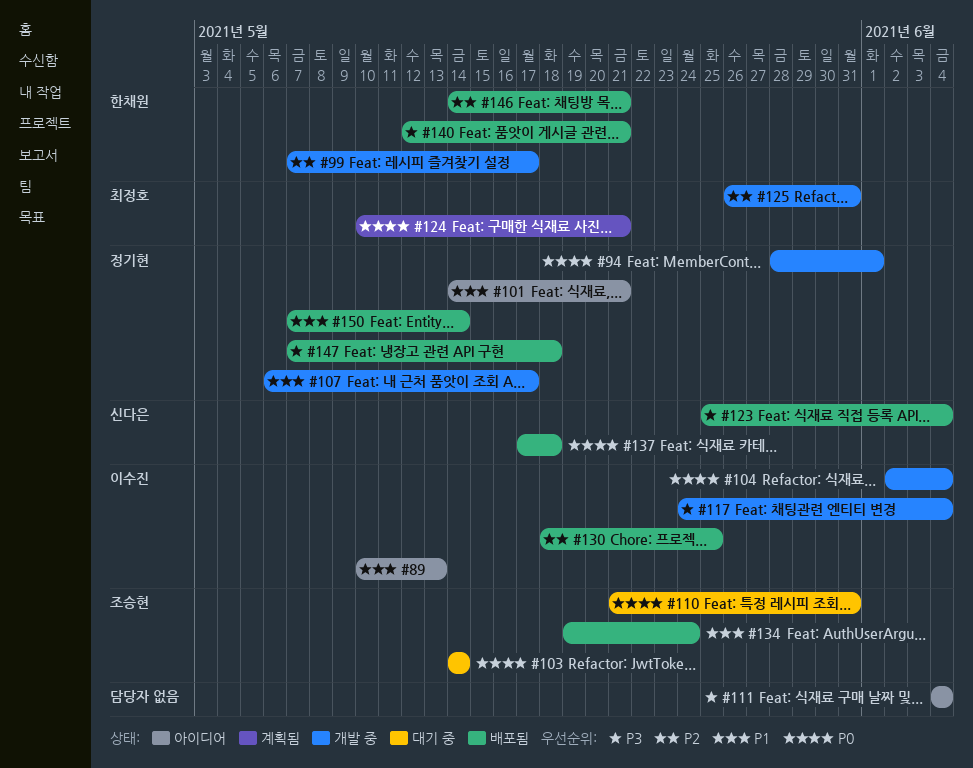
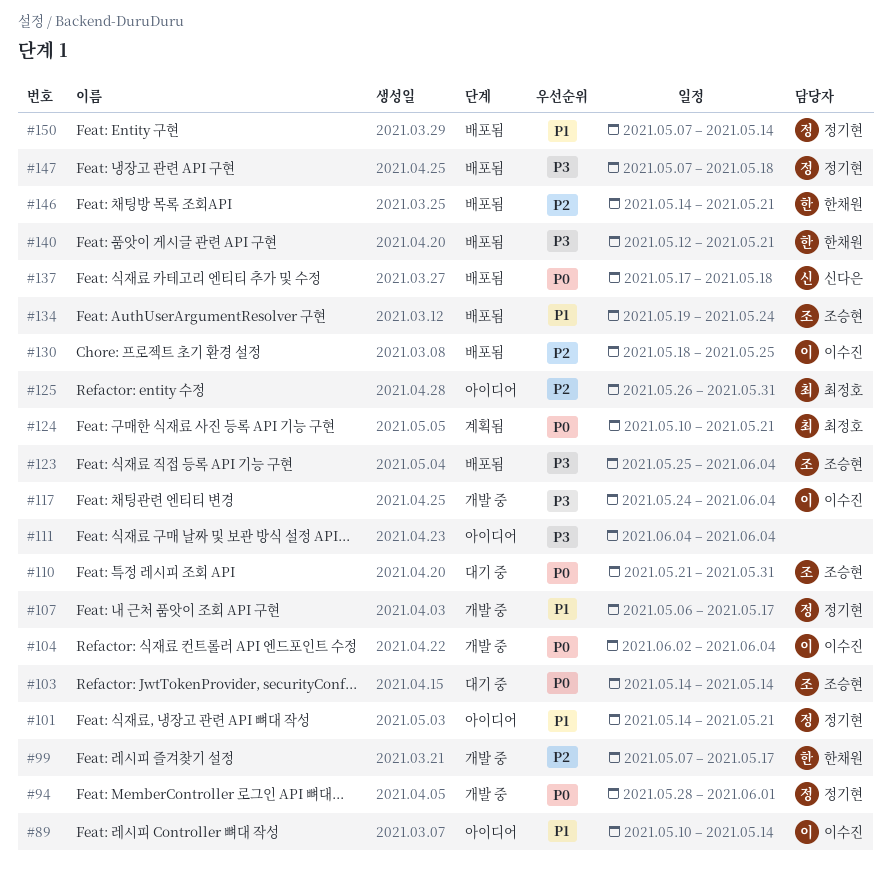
#89, due: May 13 -> May 14
#123, owner: 신다은 -> 조승현
#125, status: 개발 중 -> 아이디어

